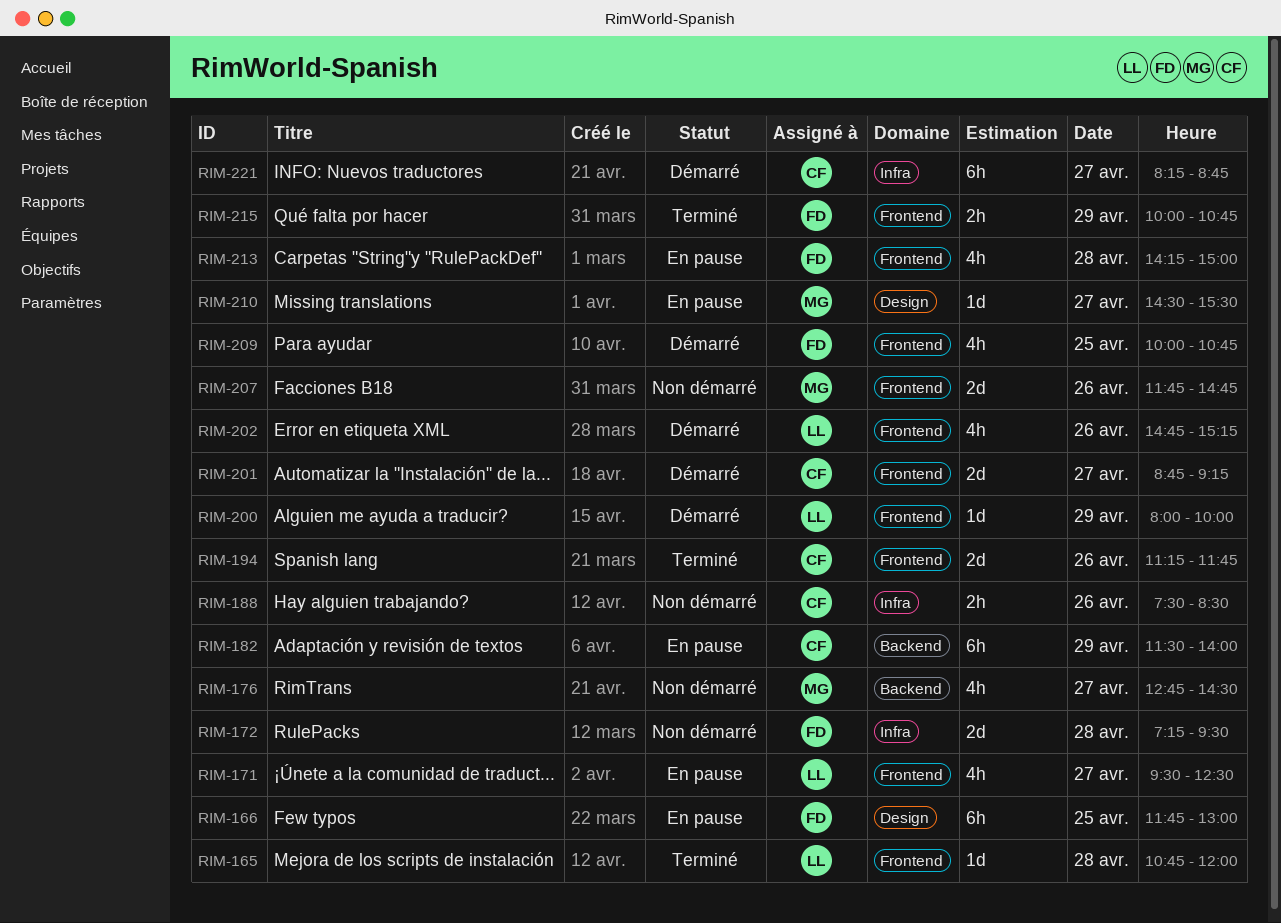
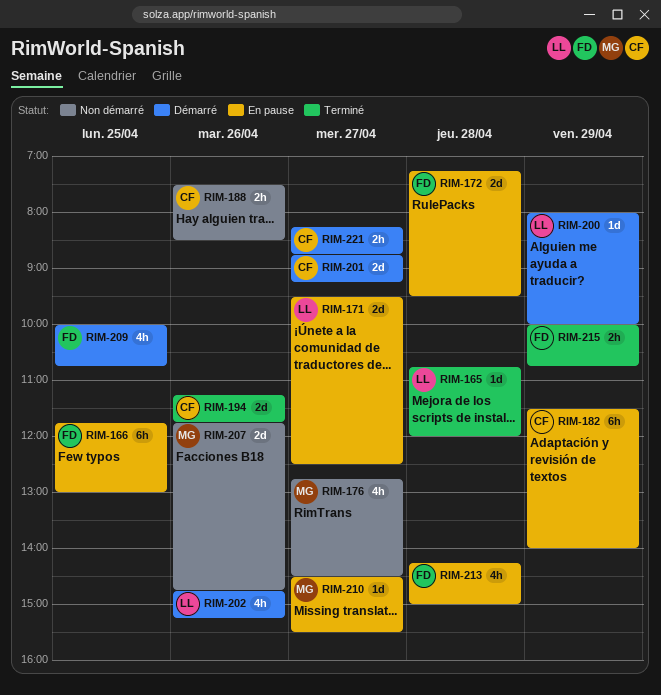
RIM-171, estimate: 4h -> 2d
RIM-172, status: Non démarré -> En pause
RIM-221, estimate: 6h -> 2h

